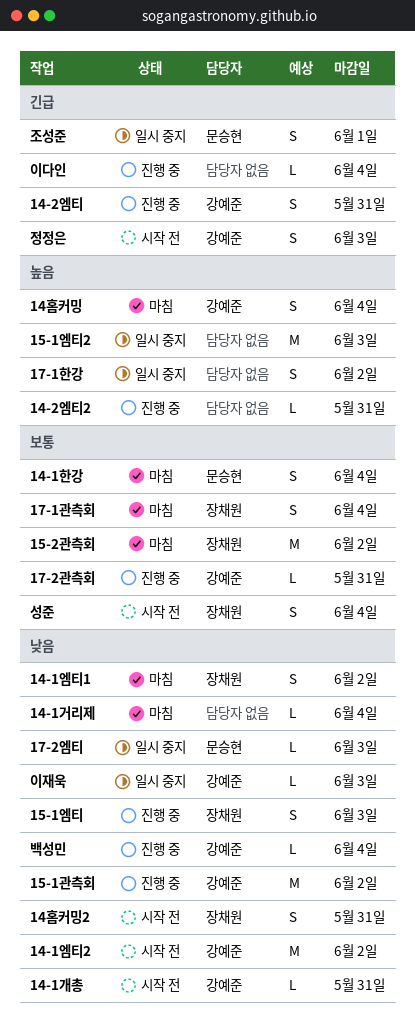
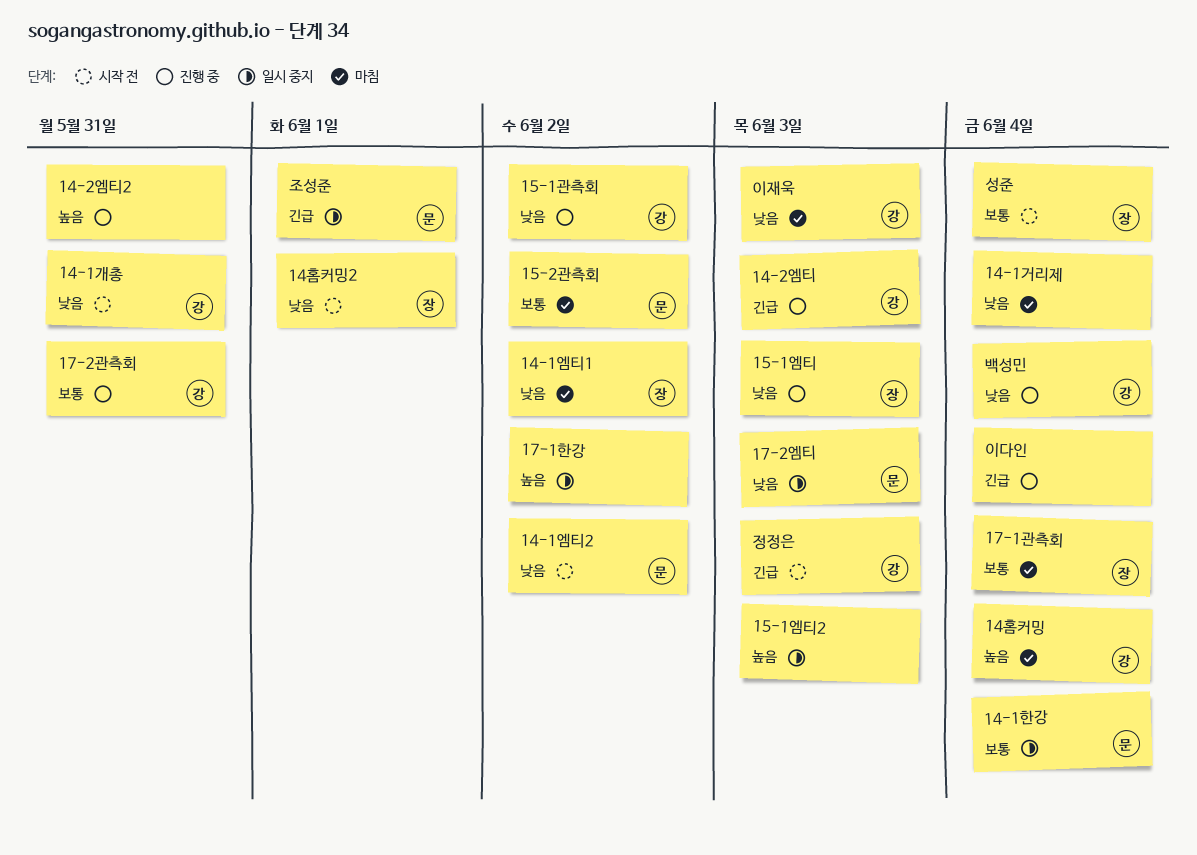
14-1엠티2, owner: 강예준 -> 문승현
14-1한강, status: 마침 -> 일시 중지
14-2엠티, due: May 31 -> Jun 3
14홈커밍2, due: May 31 -> Jun 1
15-2관측회, owner: 장채원 -> 문승현
이재욱, status: 일시 중지 -> 마침

